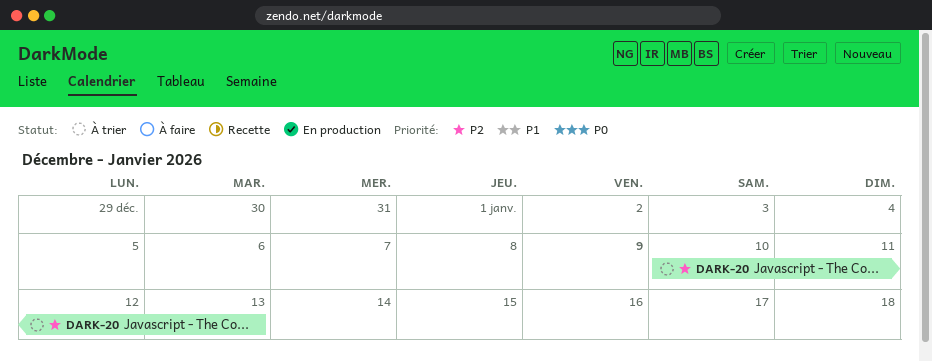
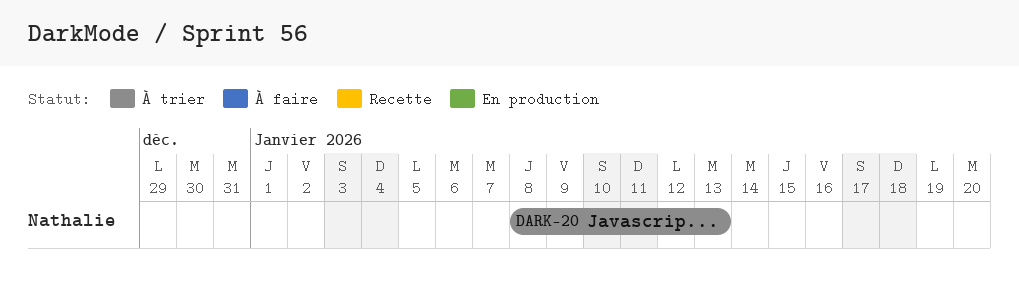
DARK-20, start: Jan 10 -> Jan 8

